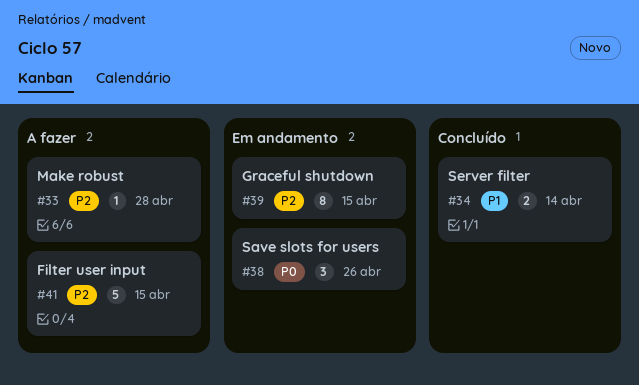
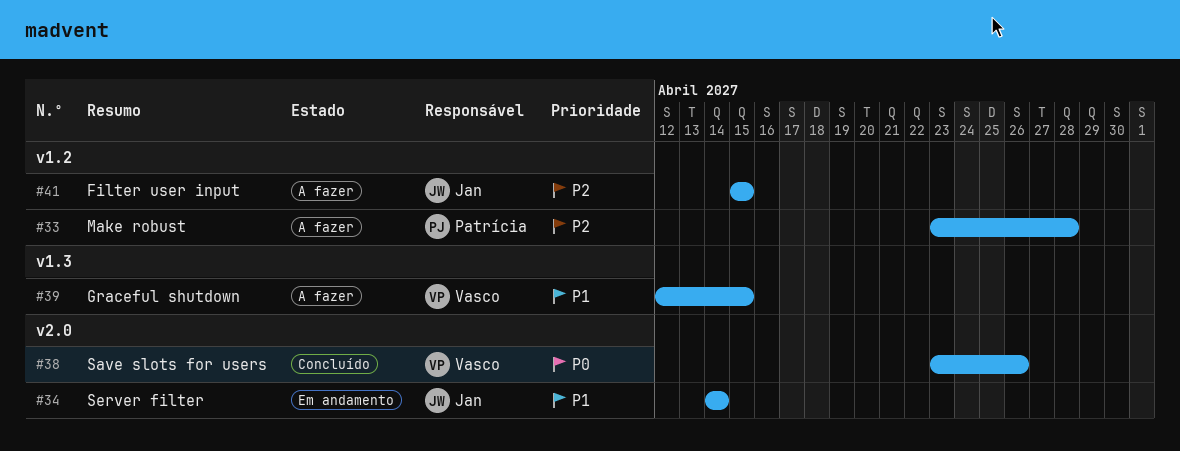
#34, status: Concluído -> Em andamento
#38, status: Em andamento -> Concluído
#39, status: Em andamento -> A fazer
#39, priority: P2 -> P1

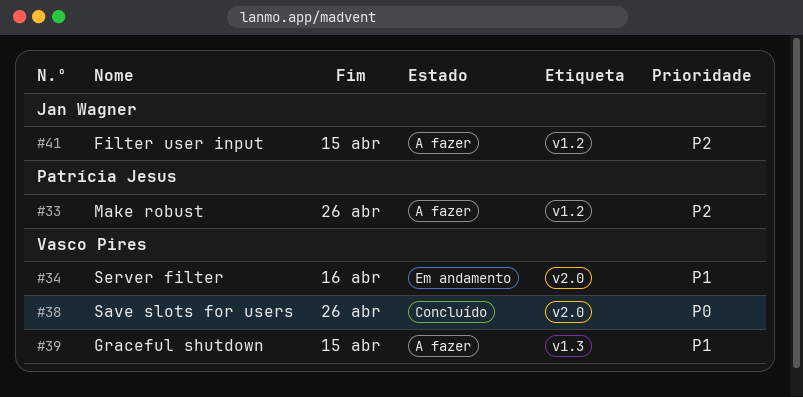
#33, due: Apr 28 -> Apr 26
#34, owner: Jan Wagner -> Vasco Pires
#34, due: Apr 14 -> Apr 16

